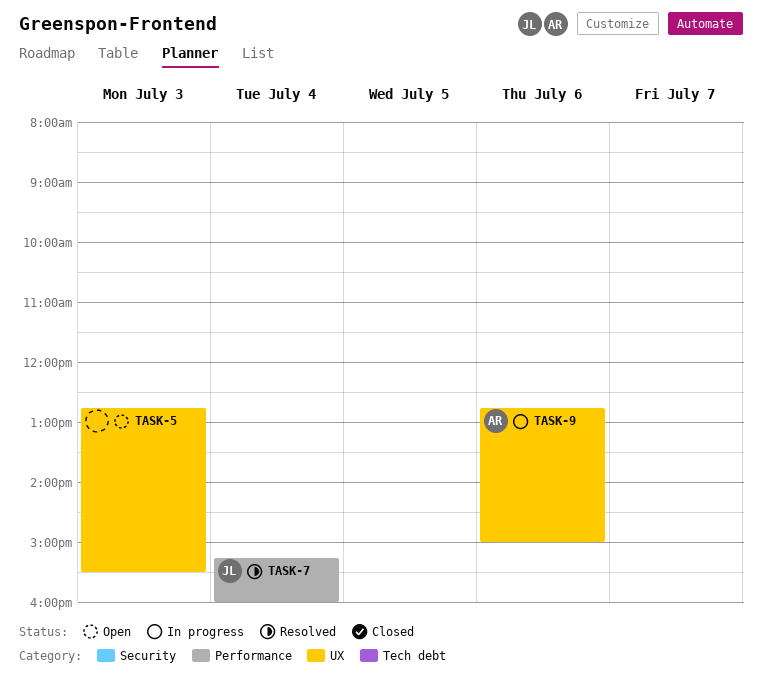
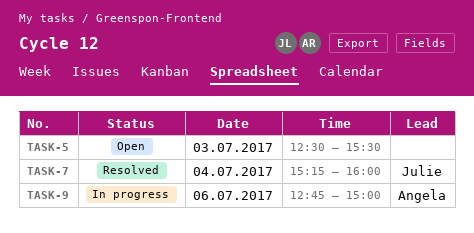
TASK-5, begins: 12:45 -> 12:30

